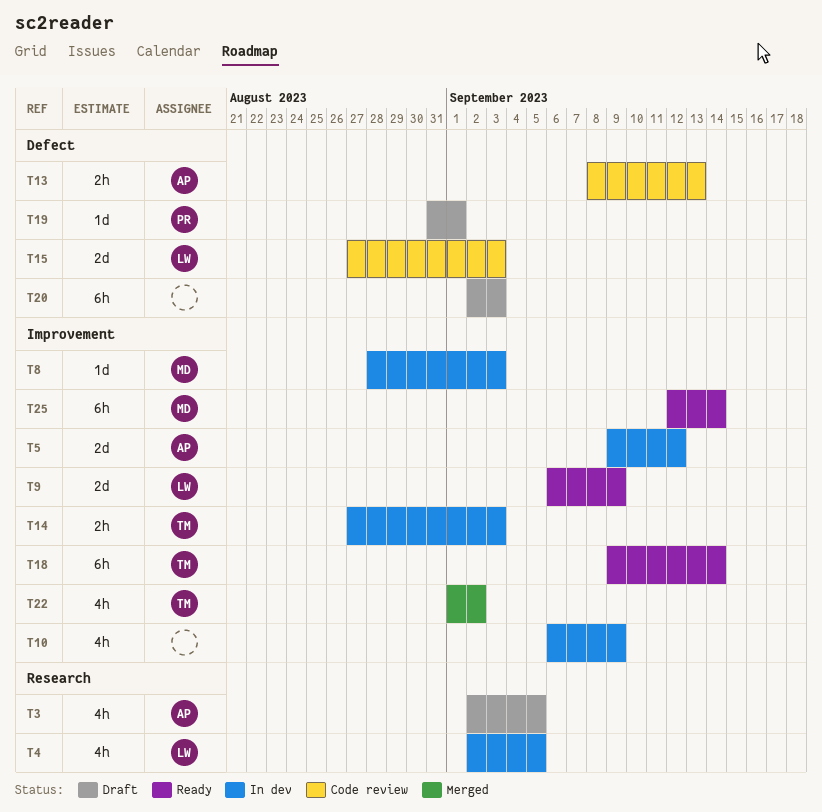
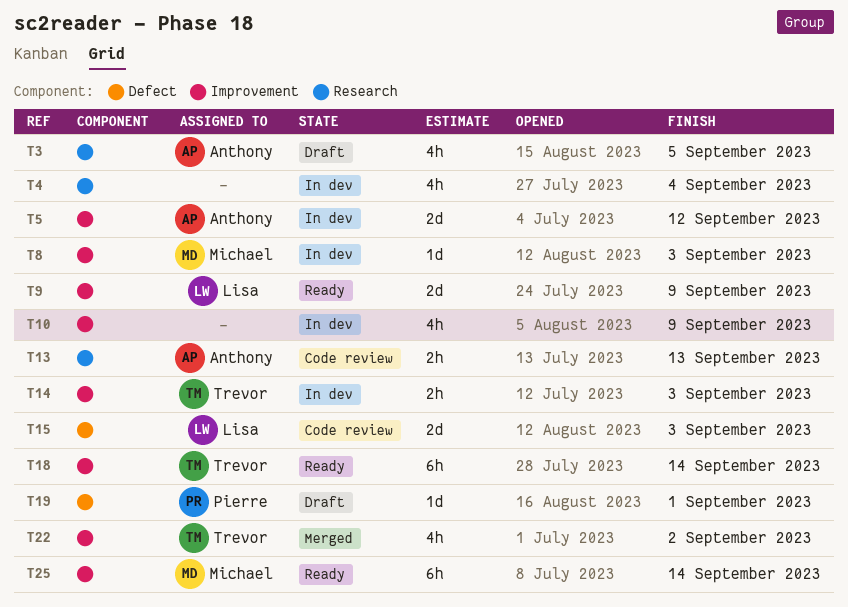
T4, owner: Lisa -> none
T4, due: Sep 5 -> Sep 4
T13, label: Defect -> Research
T20: present -> none

